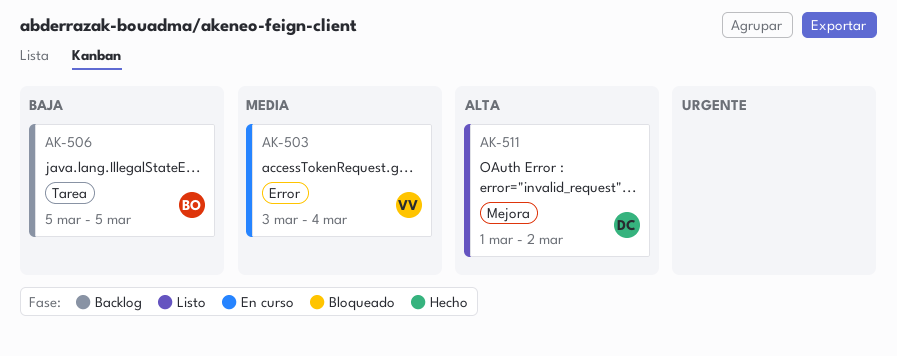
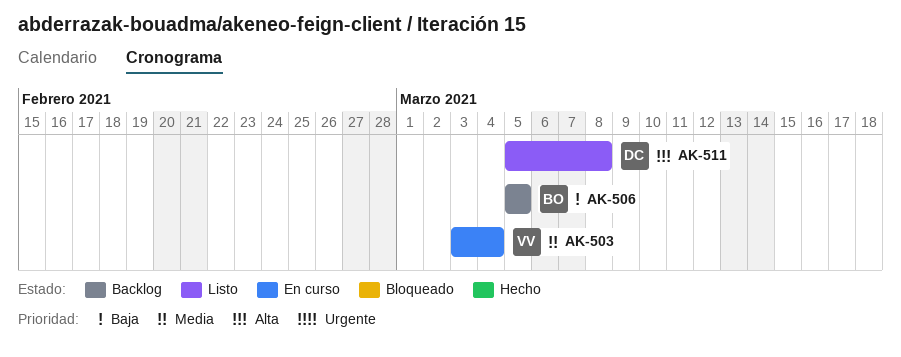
AK-511, start: Mar 1 -> Mar 5
AK-511, due: Mar 2 -> Mar 8

